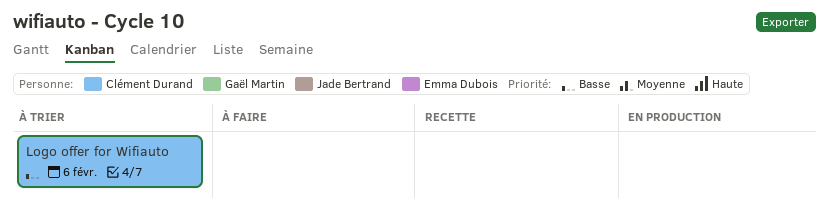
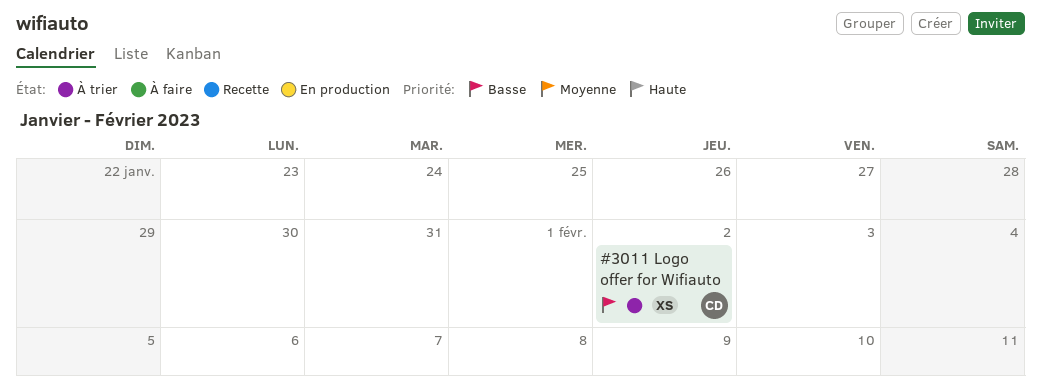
Logo offer for Wifiauto, due: Feb 6 -> Feb 2

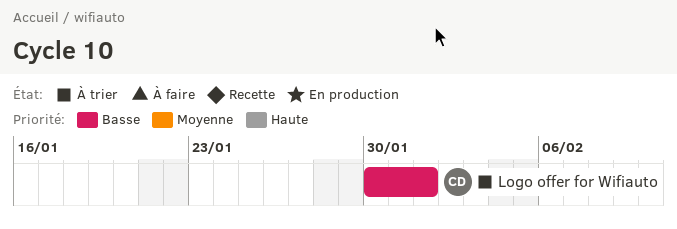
Logo offer for Wifiauto, due: Feb 2 -> Feb 1

